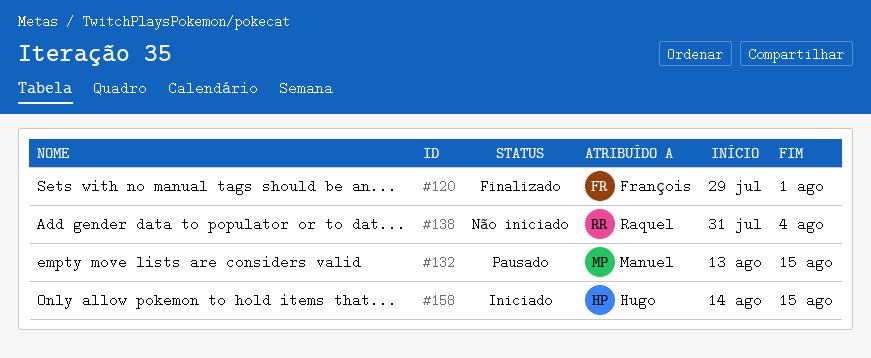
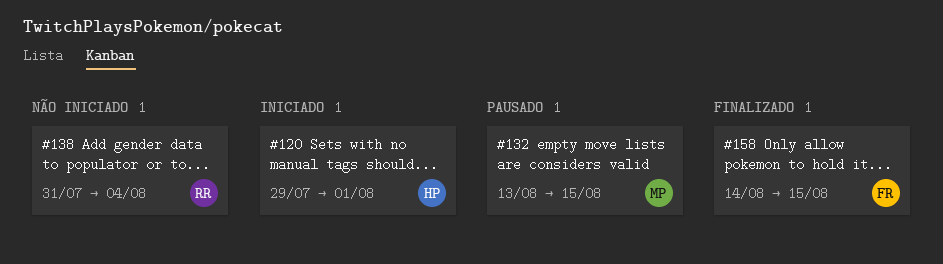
#120, status: Finalizado -> Iniciado
#120, owner: François -> Hugo
#158, status: Iniciado -> Finalizado
#158, owner: Hugo -> François

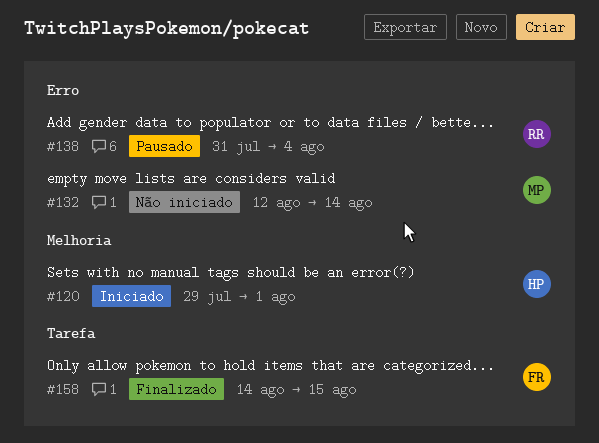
#132, status: Pausado -> Não iniciado
#132, start: Aug 13 -> Aug 12
#132, due: Aug 15 -> Aug 14
#138, status: Não iniciado -> Pausado

